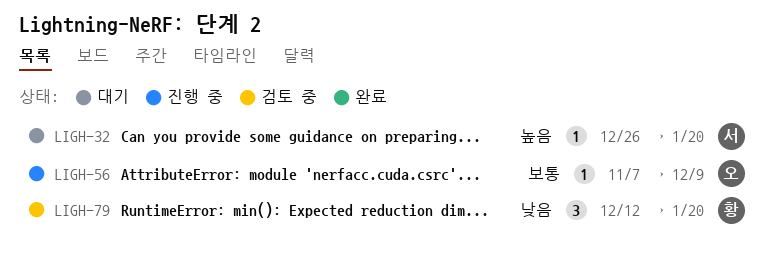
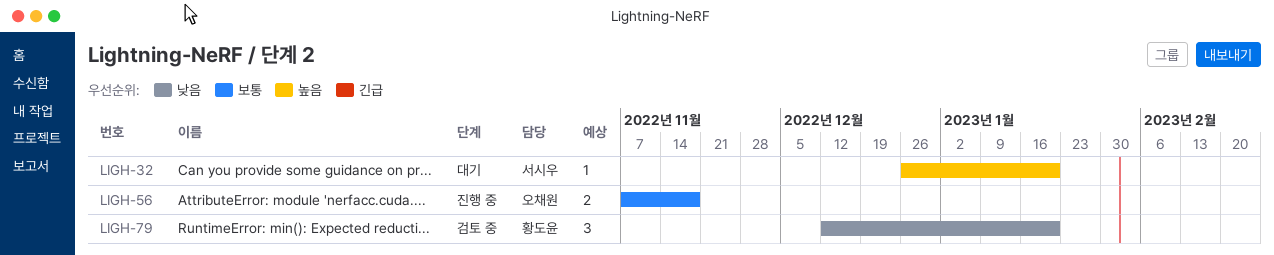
LIGH-56, estimate: 1 -> 2
LIGH-56, due: Dec 9 -> Nov 18

